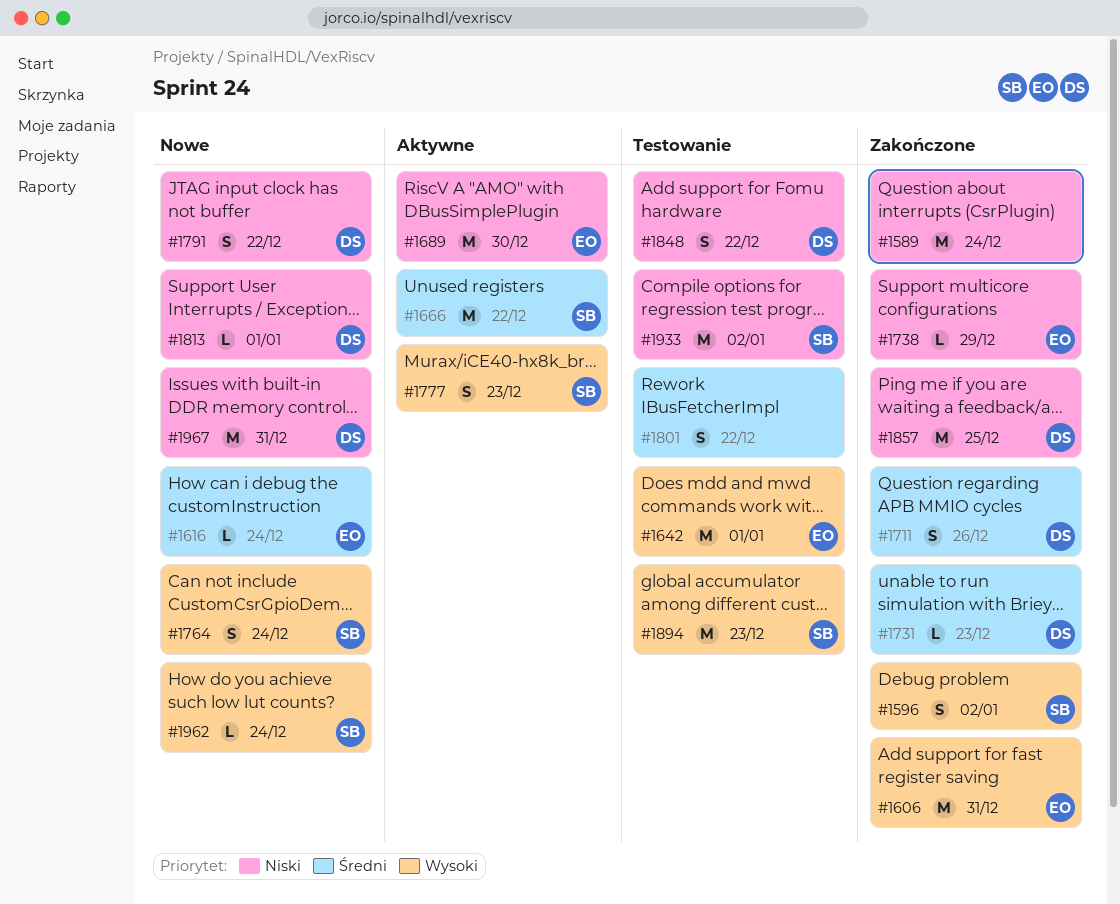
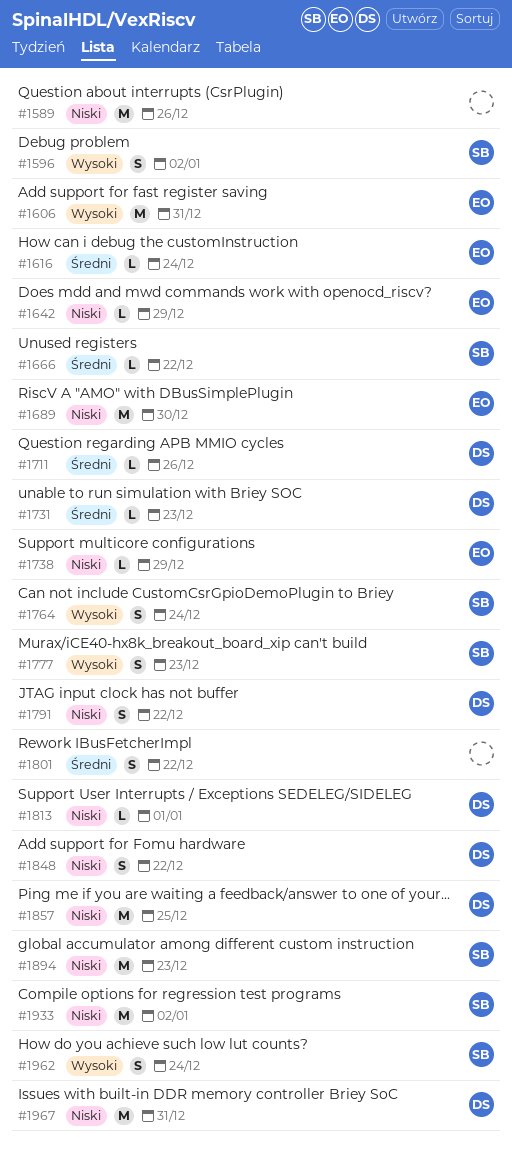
#1589, due: Dec 24 -> Dec 26
#1642, priority: Wysoki -> Niski
#1642, estimate: M -> L
#1642, due: Jan 1 -> Dec 29
#1666, estimate: M -> L
#1711, estimate: S -> L
#1894, priority: Wysoki -> Niski
#1962, estimate: L -> S

